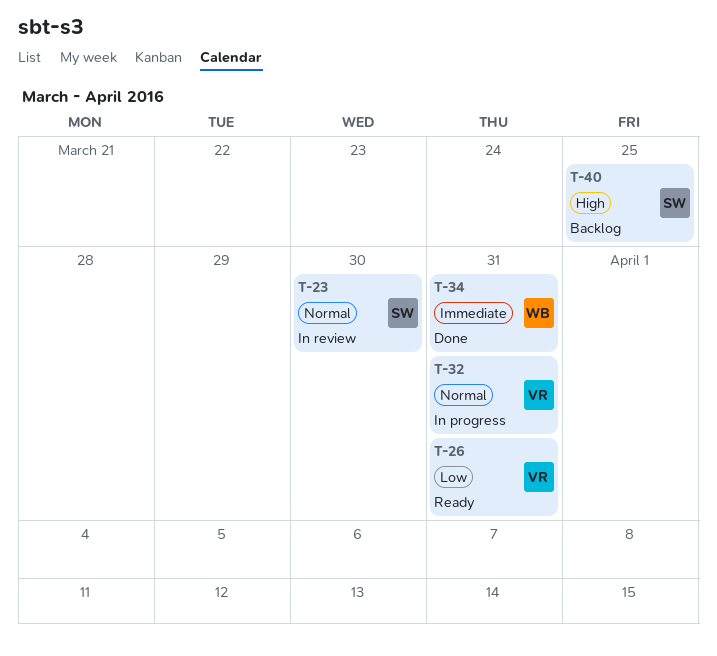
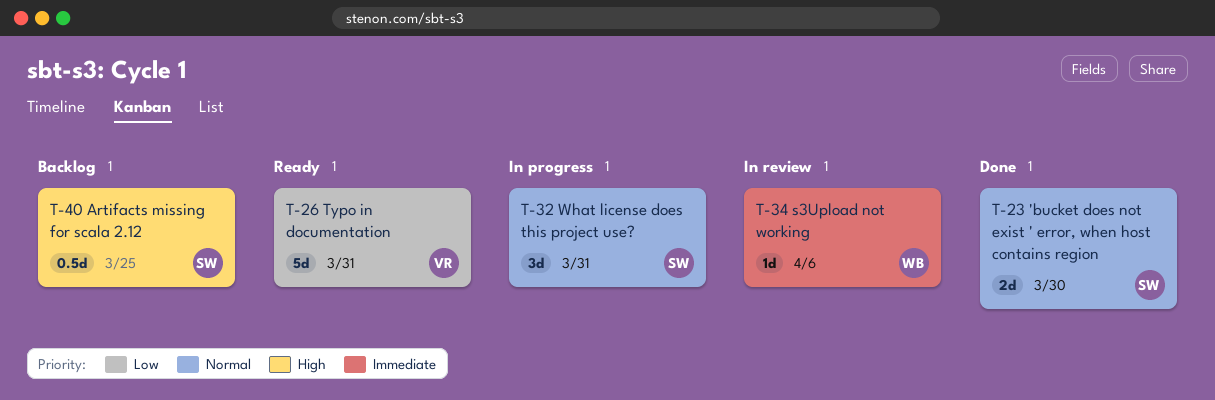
T-23, status: In review -> Done
T-32, owner: VR -> SW
T-34, status: Done -> In review
T-34, due: Mar 31 -> Apr 6

